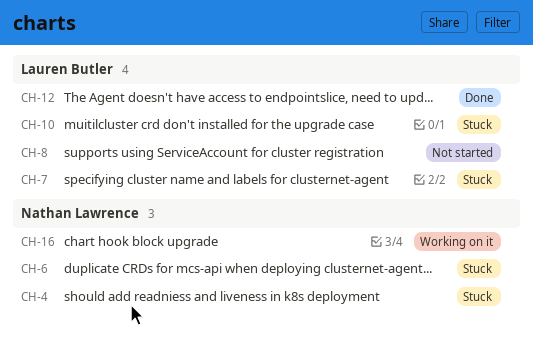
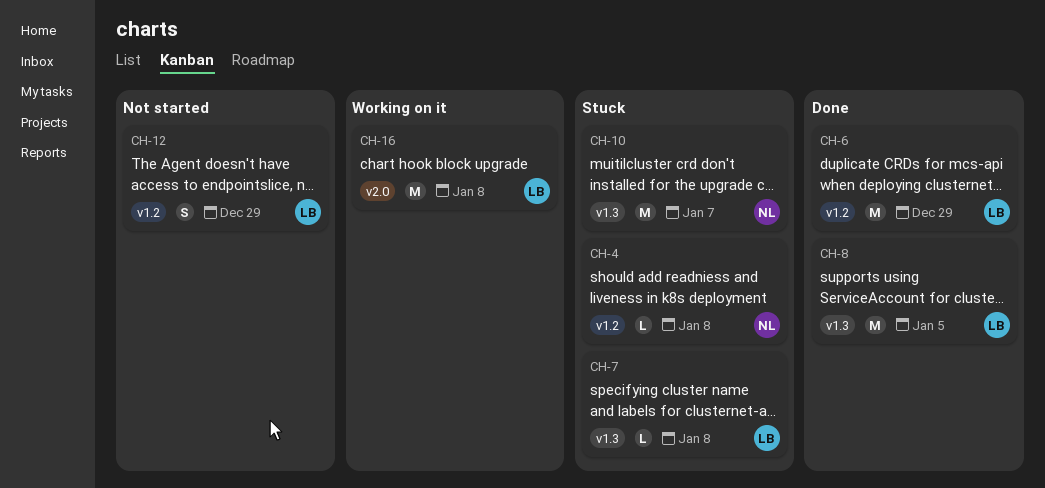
CH-6, status: Stuck -> Done
CH-6, owner: Nathan Lawrence -> Lauren Butler
CH-8, status: Not started -> Done
CH-10, owner: Lauren Butler -> Nathan Lawrence
CH-12, status: Done -> Not started
CH-16, owner: Nathan Lawrence -> Lauren Butler

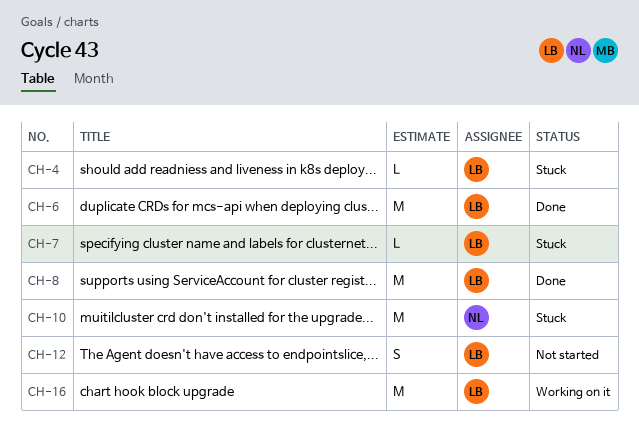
CH-4, owner: NL -> LB

